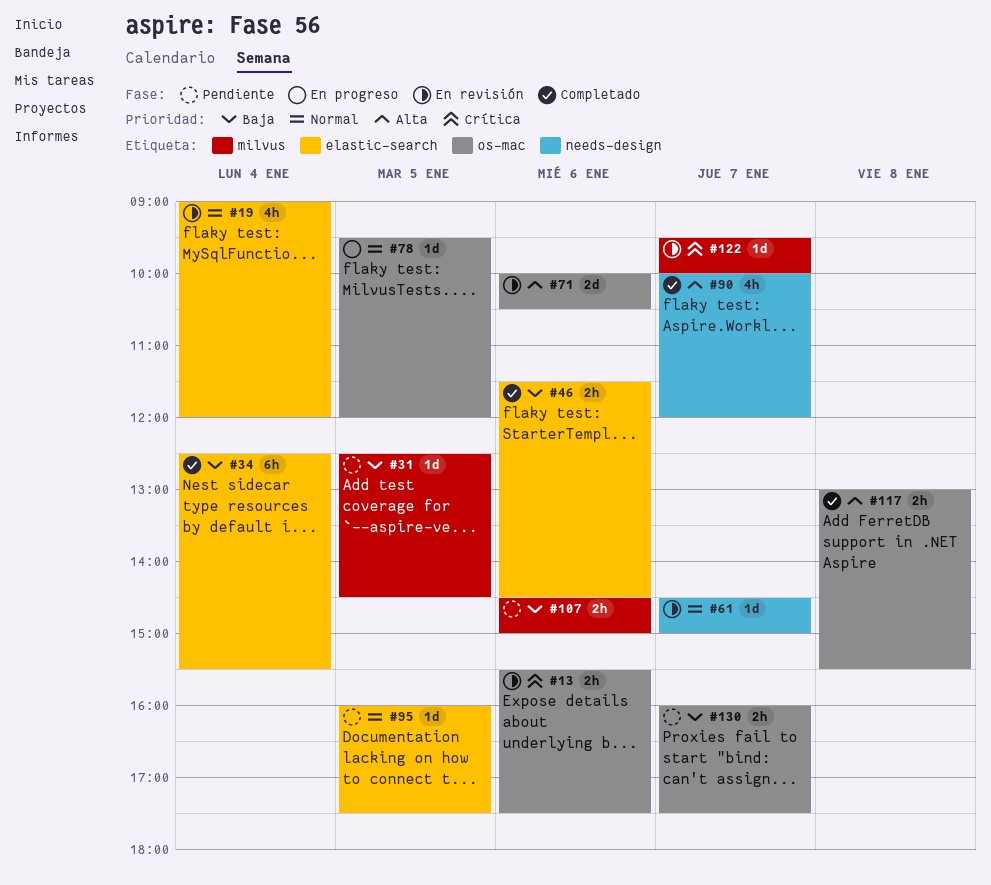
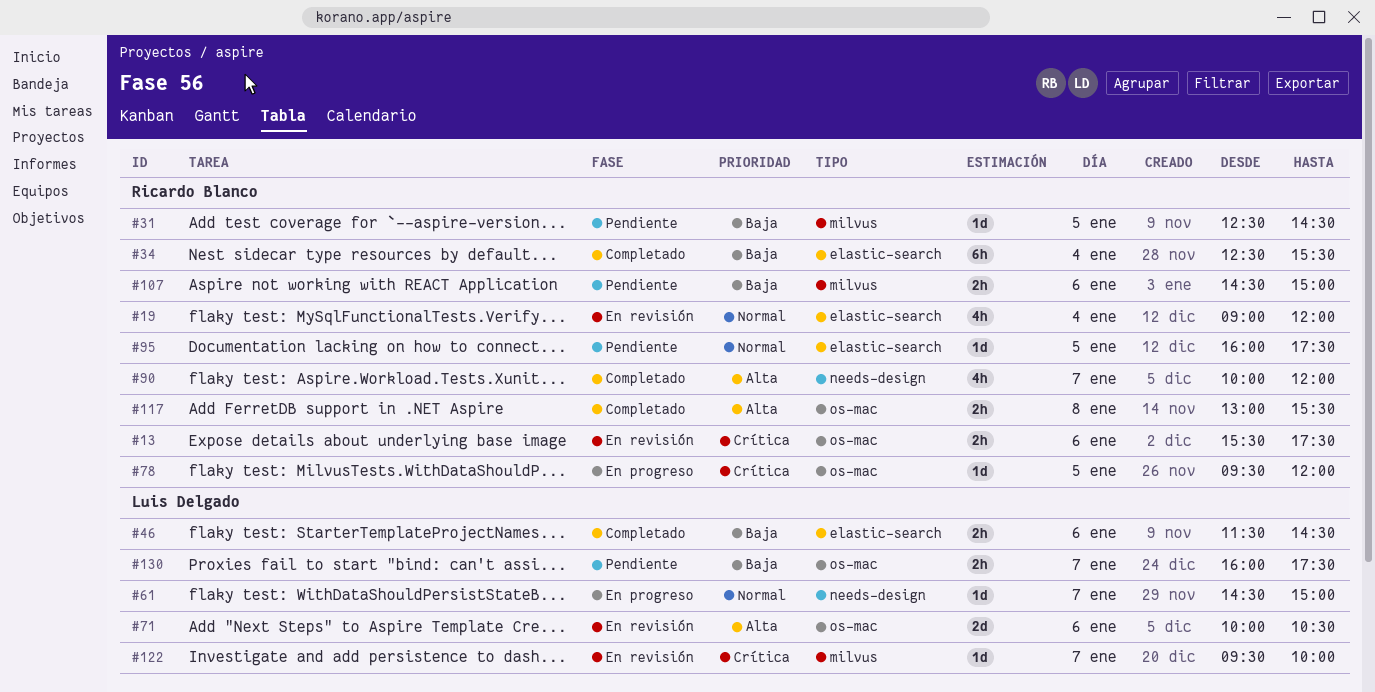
#61, status: En revisión -> En progreso
#78, priority: Normal -> Crítica

